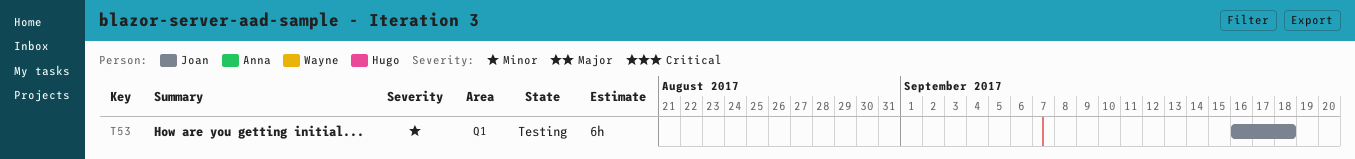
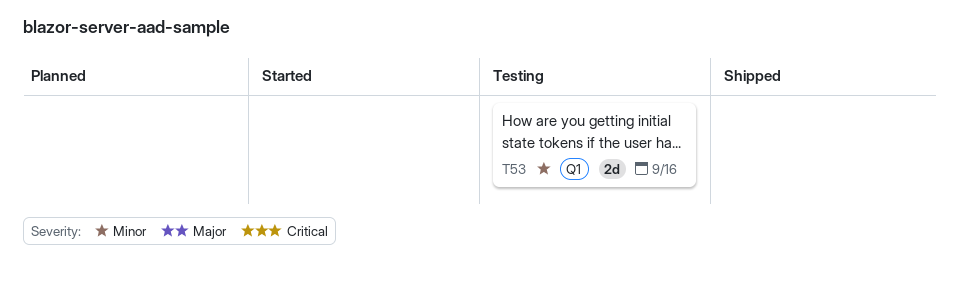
T53, estimate: 6h -> 2d
T53, due: Sep 18 -> Sep 16

